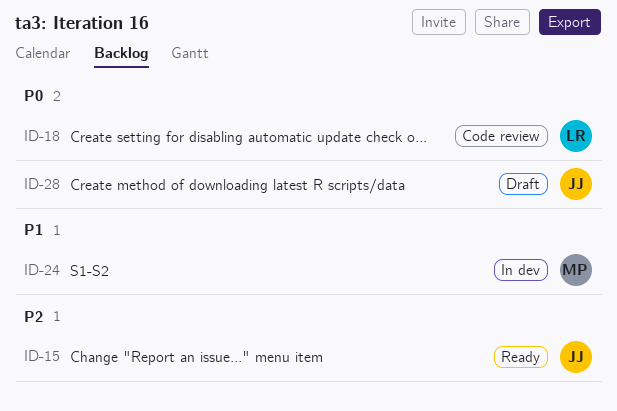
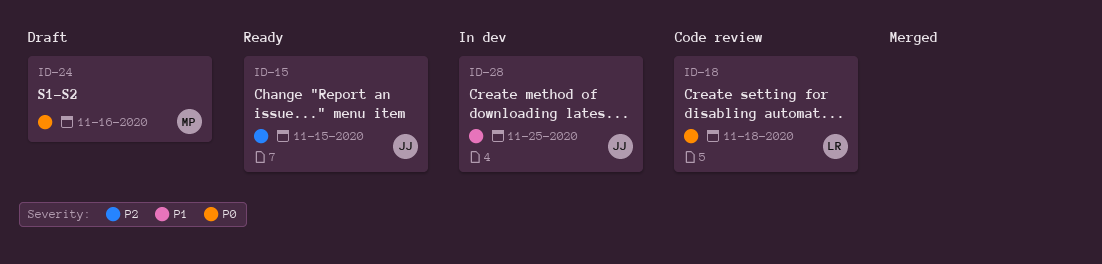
ID-24, status: In dev -> Draft
ID-24, priority: P1 -> P0
ID-28, status: Draft -> In dev
ID-28, priority: P0 -> P1

